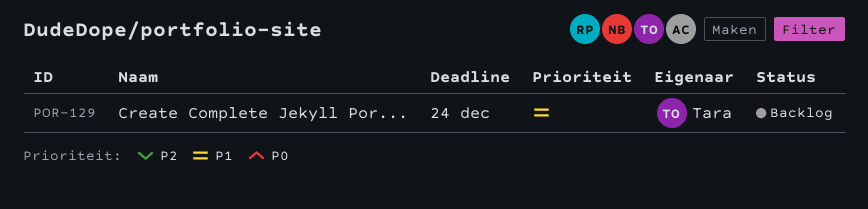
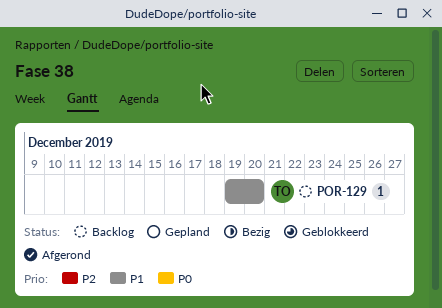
POR-129, due: Dec 24 -> Dec 20

